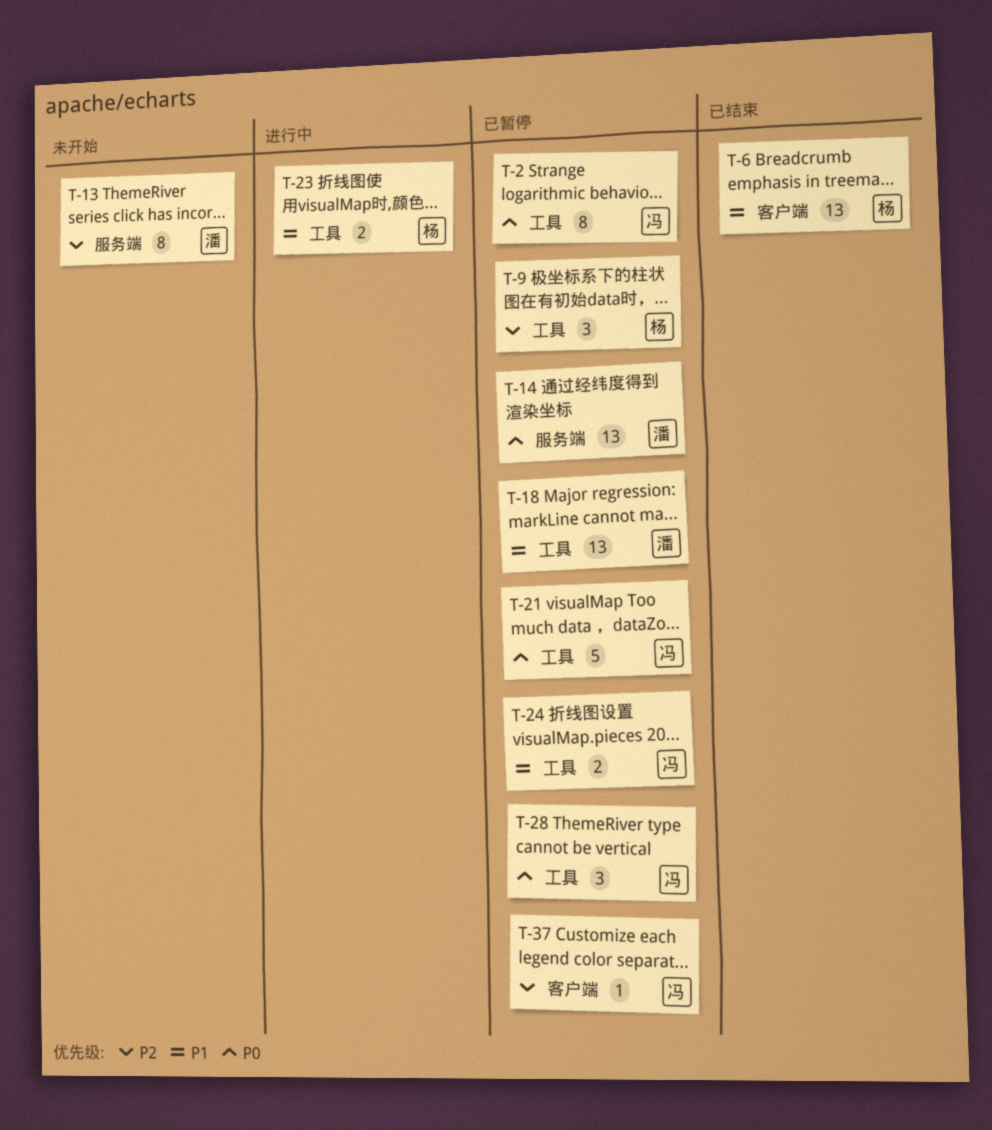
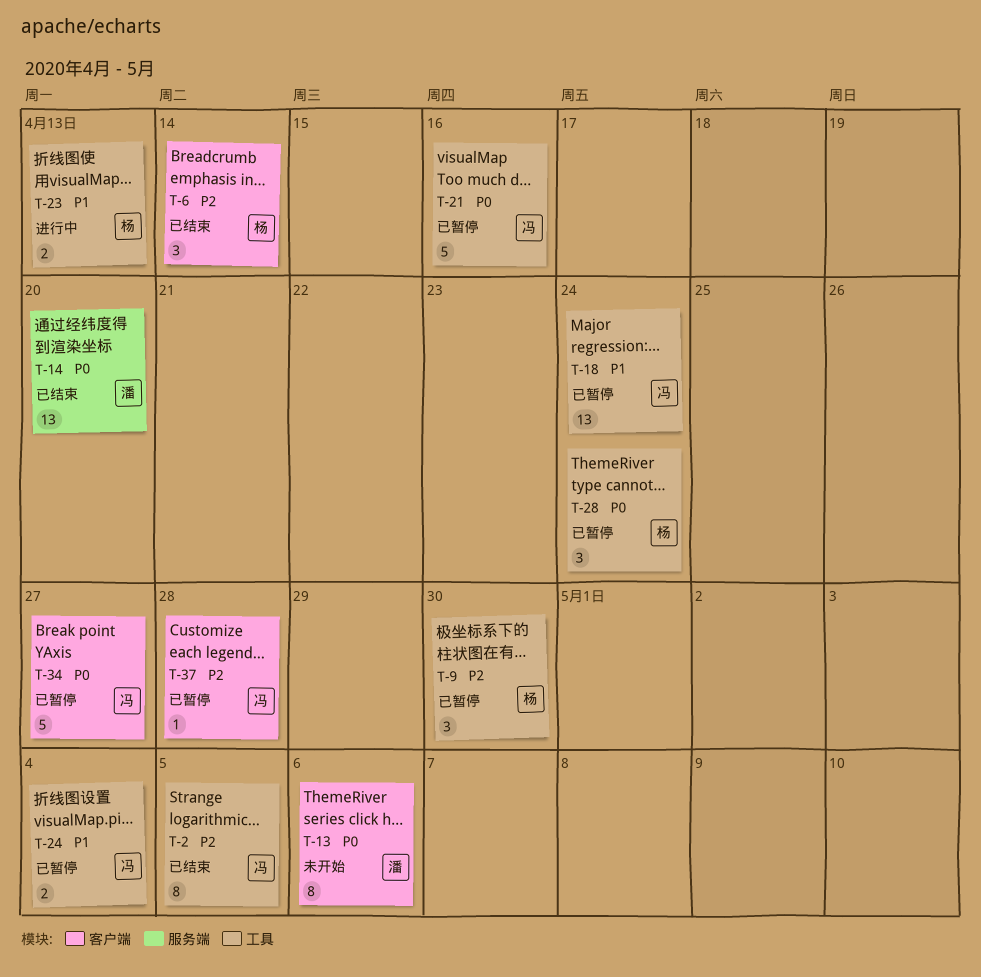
T-2, status: 已暂停 -> 已结束
T-2, priority: P0 -> P2
T-6, priority: P1 -> P2
T-6, estimate: 13 -> 3
T-13, priority: P2 -> P0
T-13, label: 服务端 -> 客户端
T-14, status: 已暂停 -> 已结束
T-18, owner: 潘 -> 冯
T-28, owner: 冯 -> 杨
T-34: none -> present

